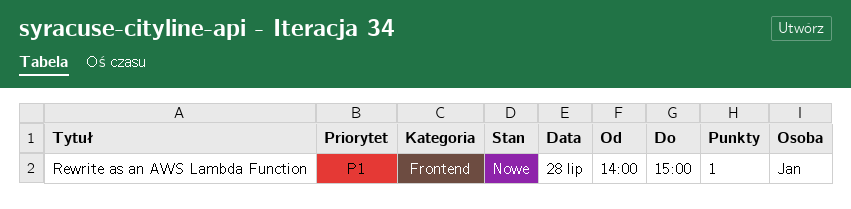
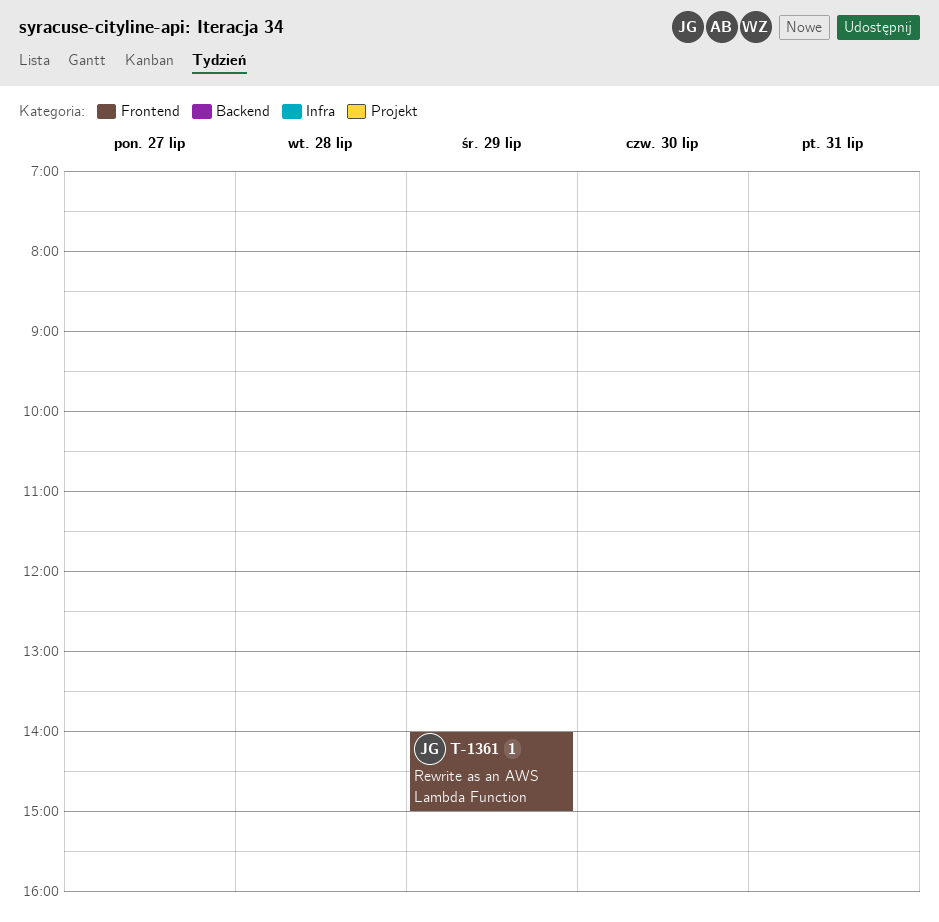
Rewrite as an AWS Lambda Function, day: Jul 28 -> Jul 29

